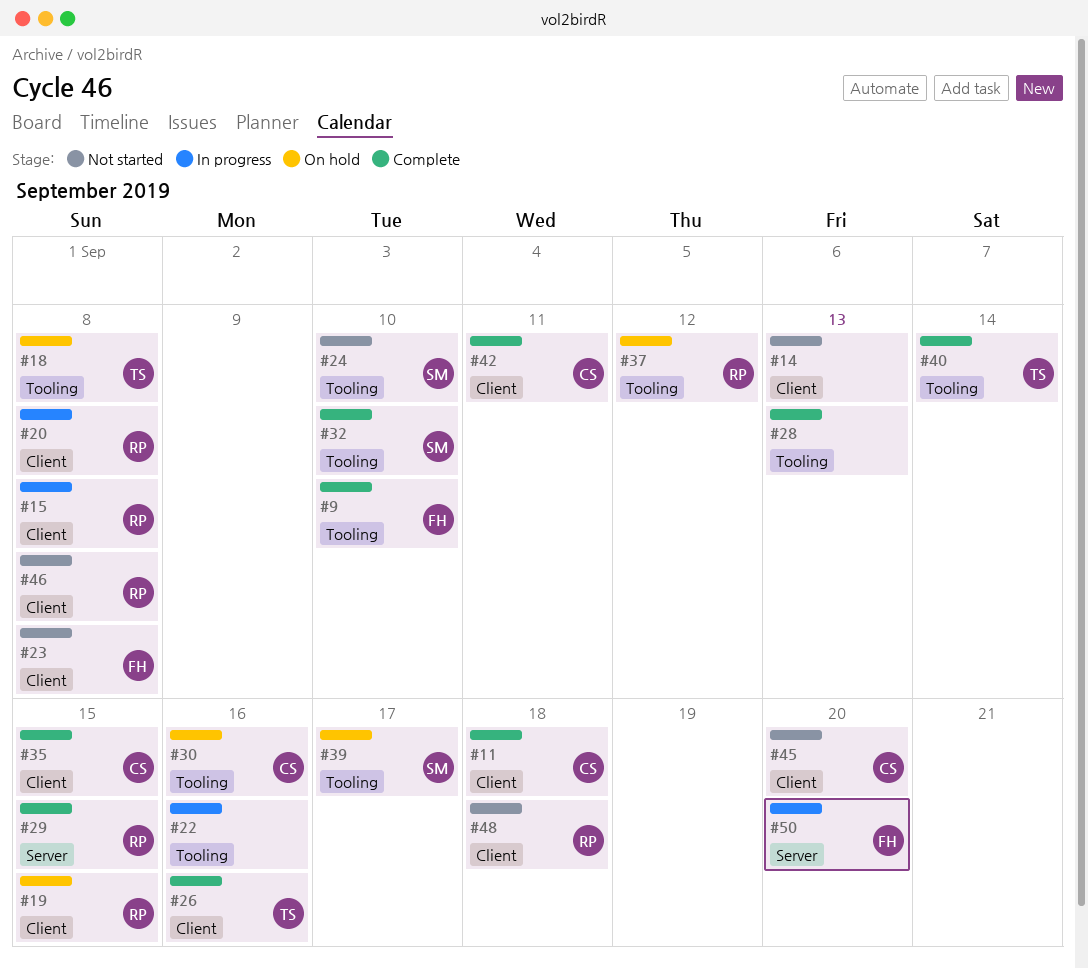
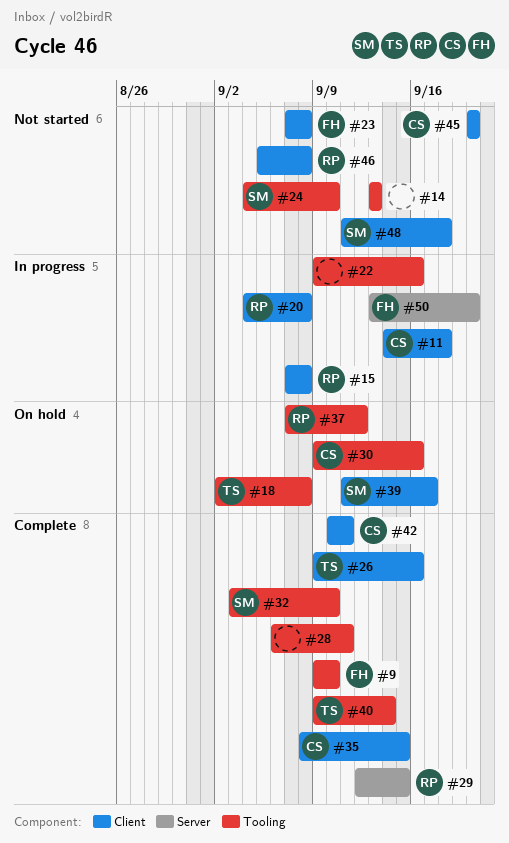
#11, status: Complete -> In progress
#14, label: Client -> Tooling
#19: present -> none
#28, due: Sep 13 -> Sep 11
#39, label: Tooling -> Client
#48, owner: RP -> SM

